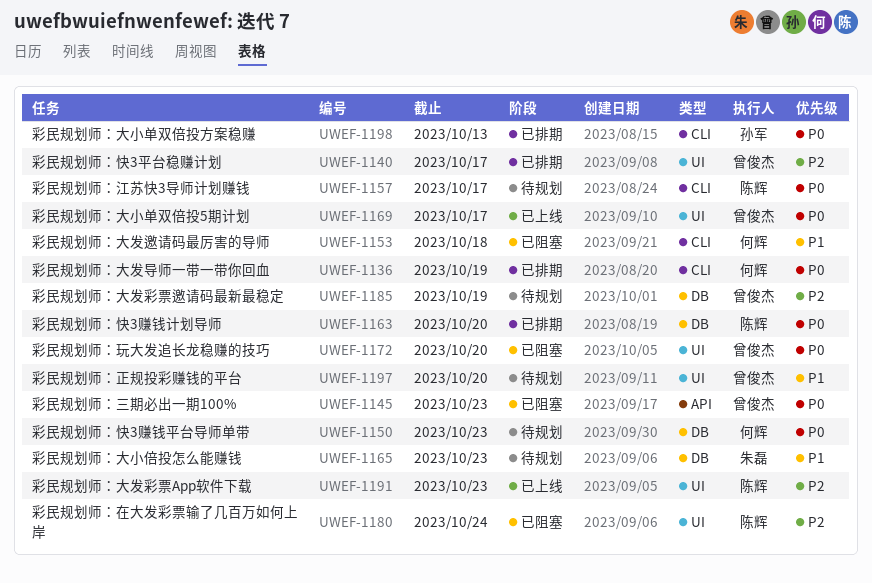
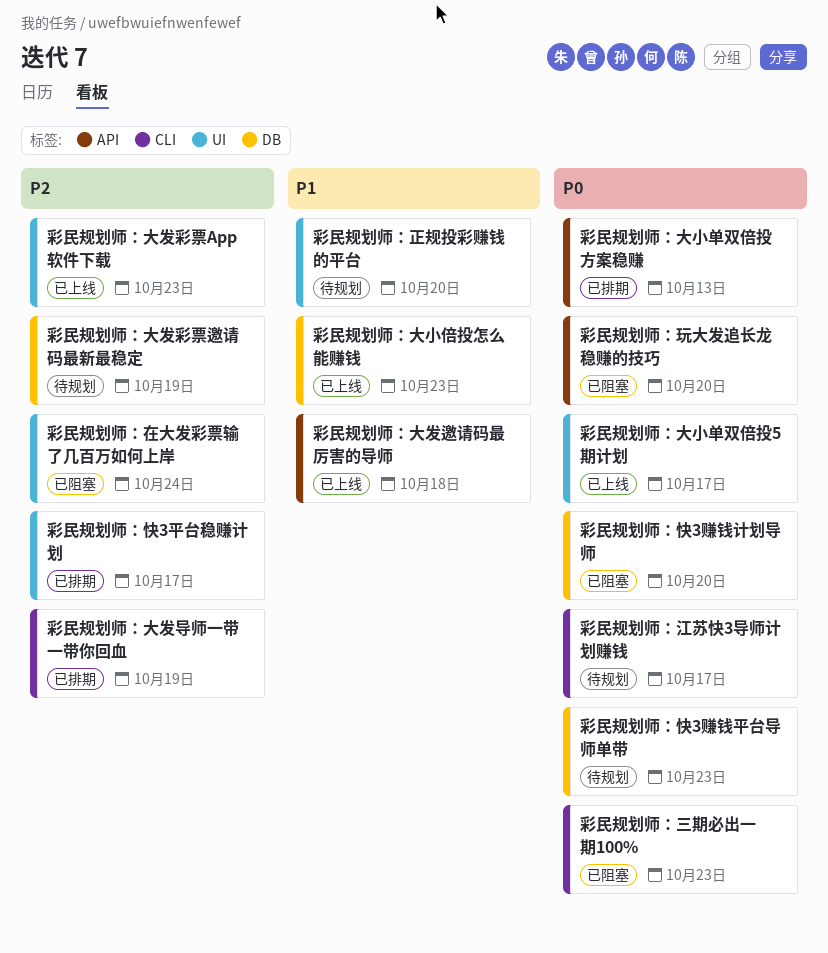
彩民规划师：三期必出一期100%, label: API -> CLI
彩民规划师：大发导师一带一带你回血, priority: P0 -> P2
彩民规划师：大发邀请码最厉害的导师, status: 已阻塞 -> 已上线
彩民规划师：大发邀请码最厉害的导师, label: CLI -> API
彩民规划师：大小倍投怎么能赚钱, status: 待规划 -> 已上线
彩民规划师：大小单双倍投方案稳赚, label: CLI -> API
彩民规划师：快3赚钱计划导师, status: 已排期 -> 已阻塞
彩民规划师：玩大发追长龙稳赚的技巧, label: UI -> API

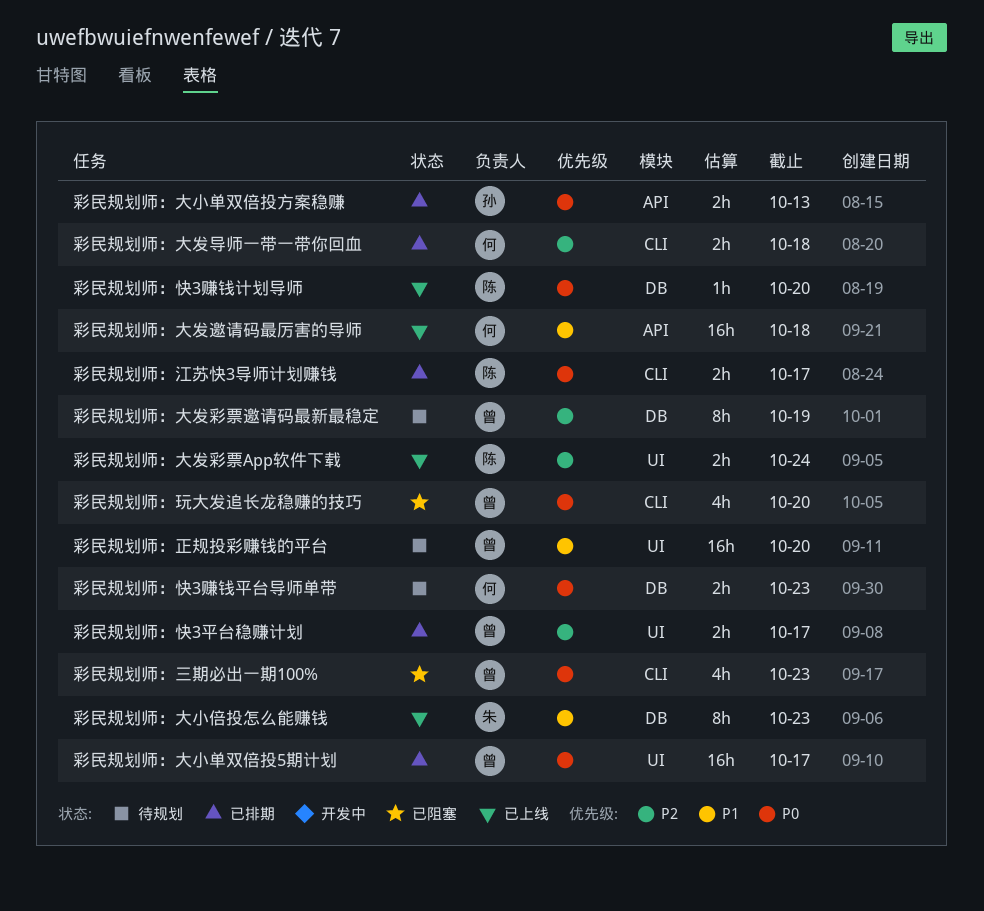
彩民规划师：在大发彩票输了几百万如何上岸: present -> none
彩民规划师：大发导师一带一带你回血, due: Oct 19 -> Oct 18
彩民规划师：大发彩票App软件下载, due: Oct 23 -> Oct 24
彩民规划师：大小单双倍投5期计划, status: 已上线 -> 已排期
彩民规划师：快3赚钱计划导师, status: 已阻塞 -> 已上线
彩民规划师：江苏快3导师计划赚钱, status: 待规划 -> 已排期
彩民规划师：玩大发追长龙稳赚的技巧, label: API -> CLI

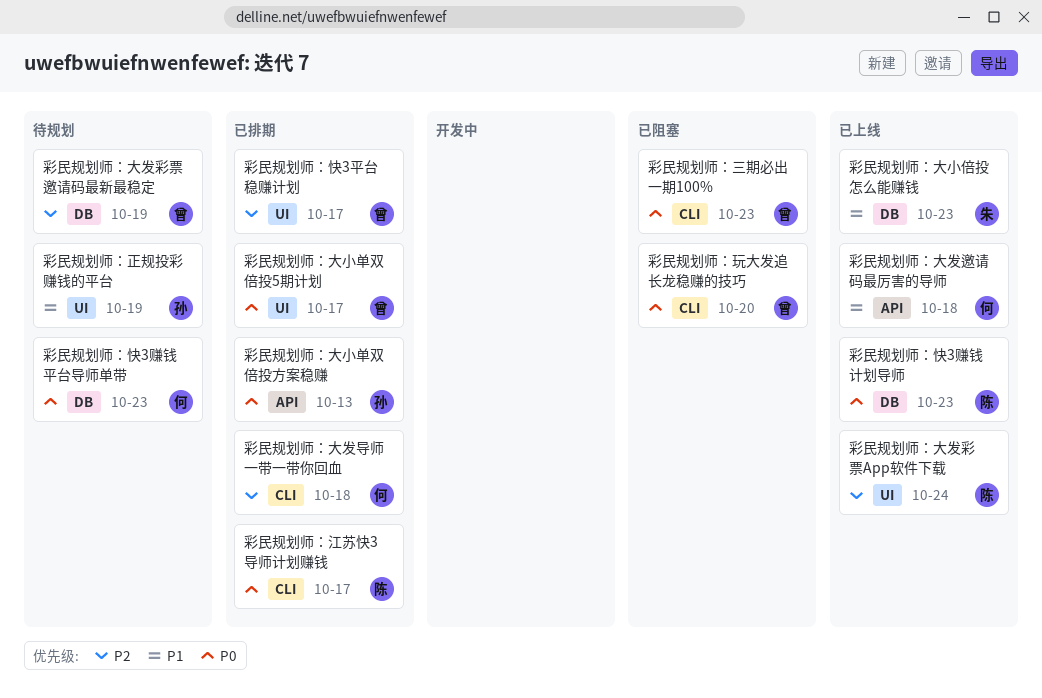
彩民规划师：快3赚钱计划导师, due: Oct 20 -> Oct 23
彩民规划师：正规投彩赚钱的平台, owner: 曾 -> 孙
彩民规划师：正规投彩赚钱的平台, due: Oct 20 -> Oct 19

